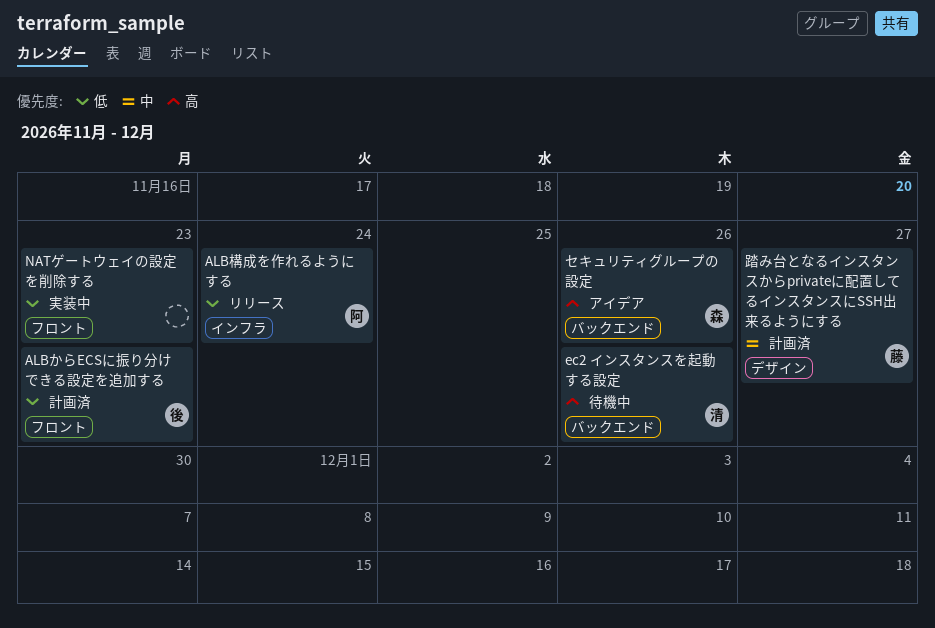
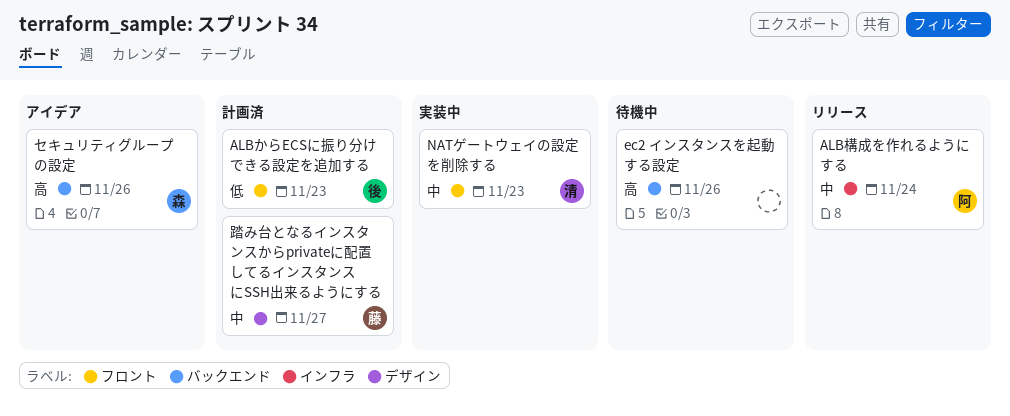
ALB構成を作れるようにする, priority: 低 -> 中
ec2 インスタンスを起動する設定, owner: 清 -> none
NATゲートウェイの設定を削除する, owner: none -> 清
NATゲートウェイの設定を削除する, priority: 低 -> 中

